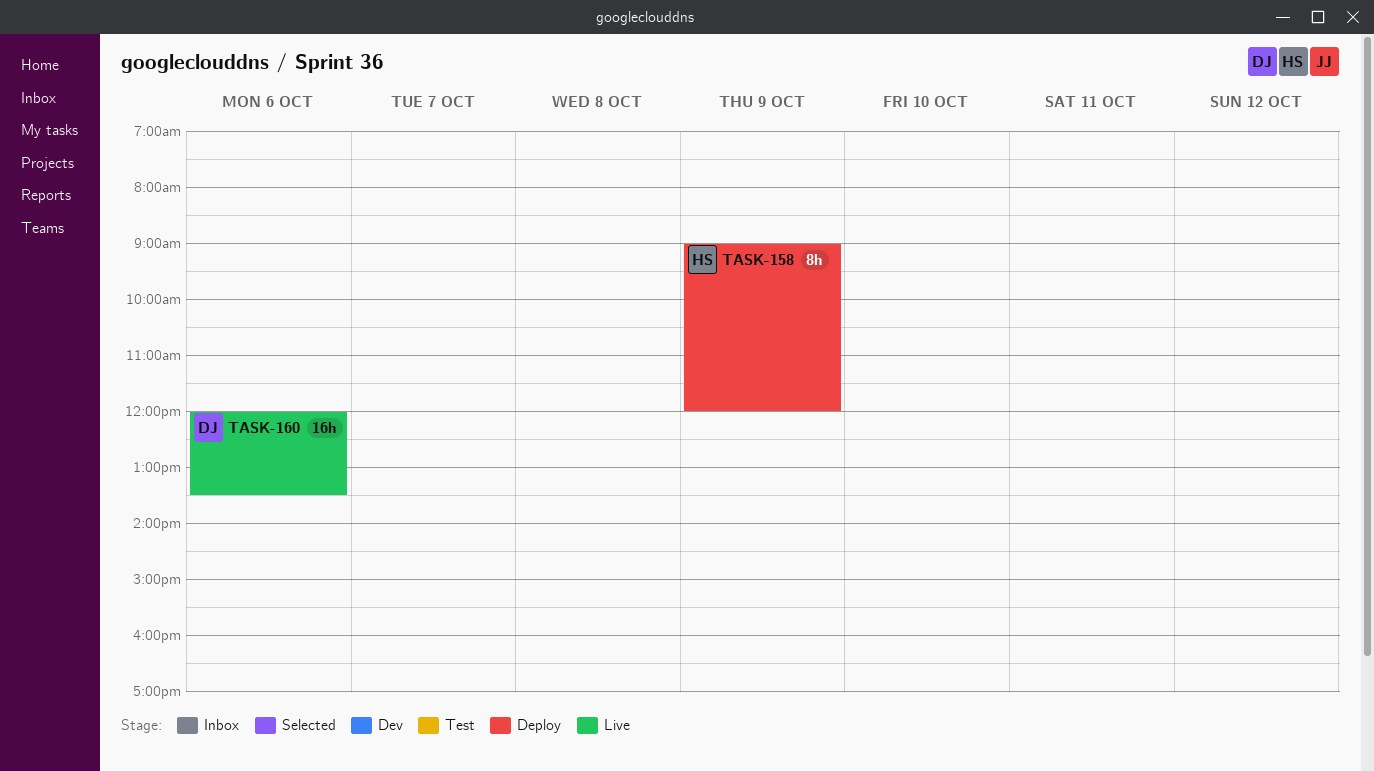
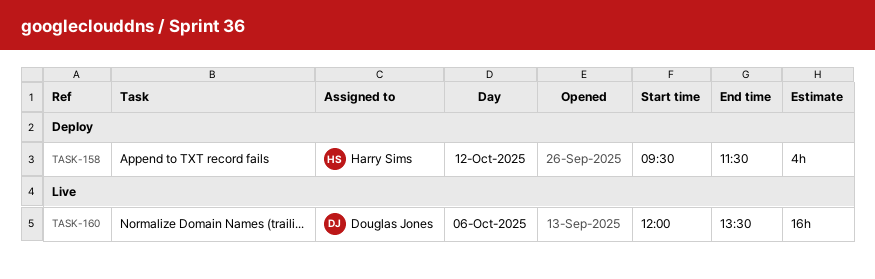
TASK-158, estimate: 8h -> 4h
TASK-158, day: Oct 9 -> Oct 12
TASK-158, begins: 09:00 -> 09:30
TASK-158, ends: 12:00 -> 11:30

